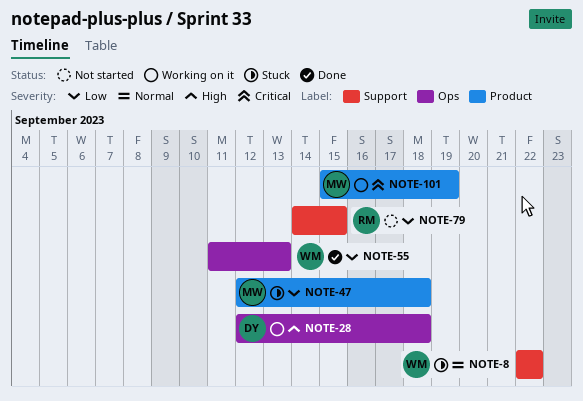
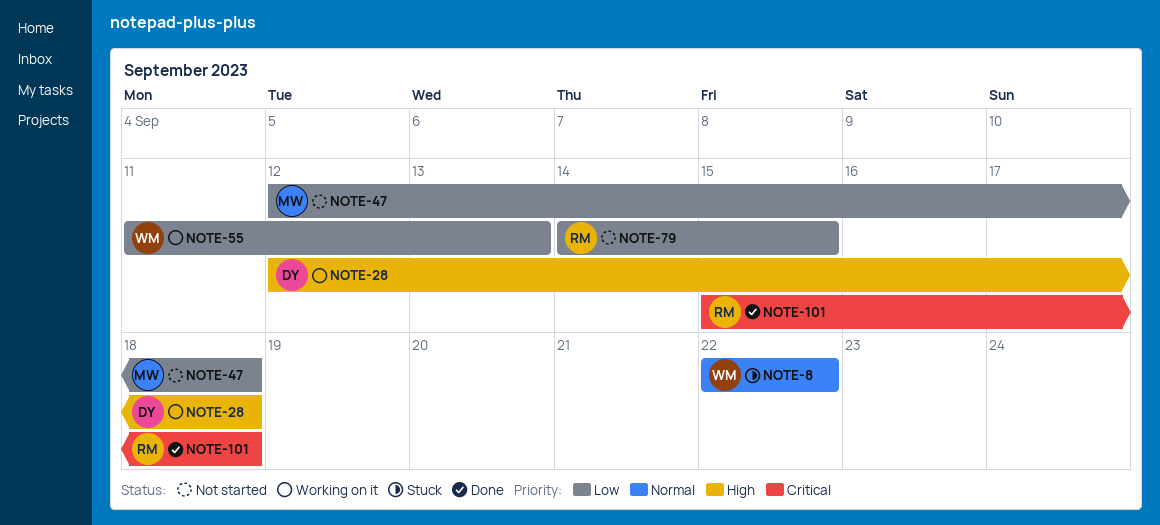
NOTE-47, status: Stuck -> Not started
NOTE-55, status: Done -> Working on it
NOTE-101, status: Working on it -> Done
NOTE-101, owner: MW -> RM
NOTE-101, due: Sep 19 -> Sep 18

